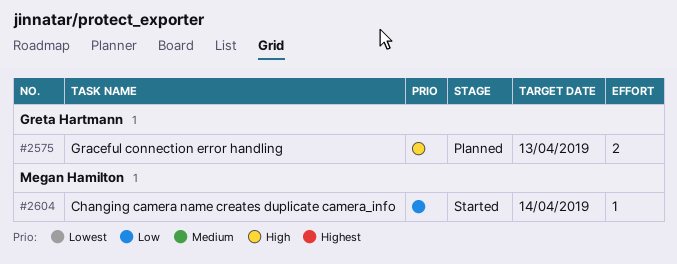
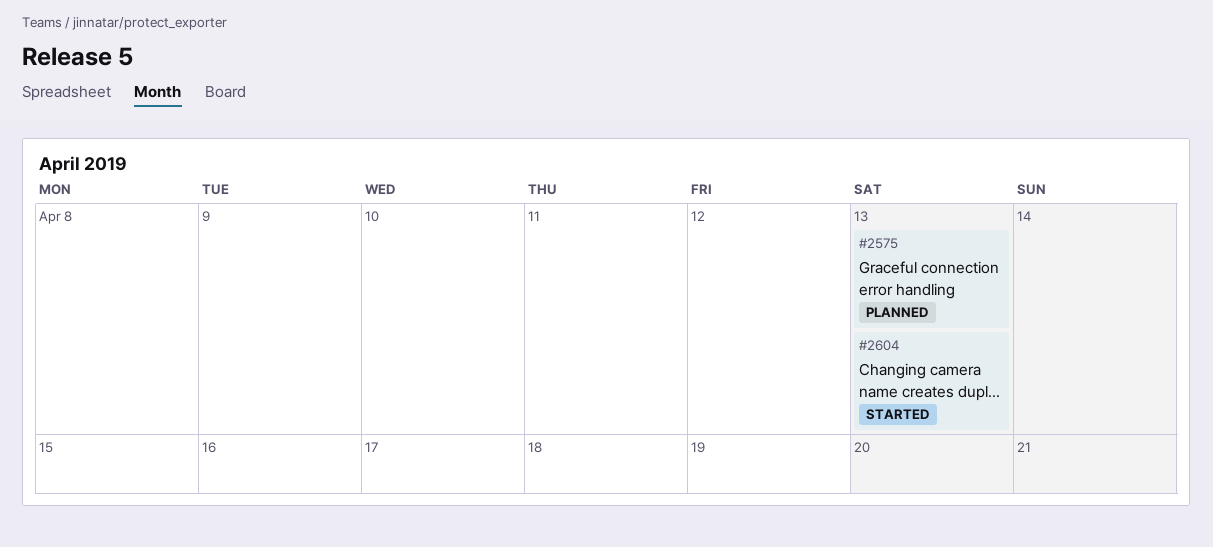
#2604, due: Apr 14 -> Apr 13

